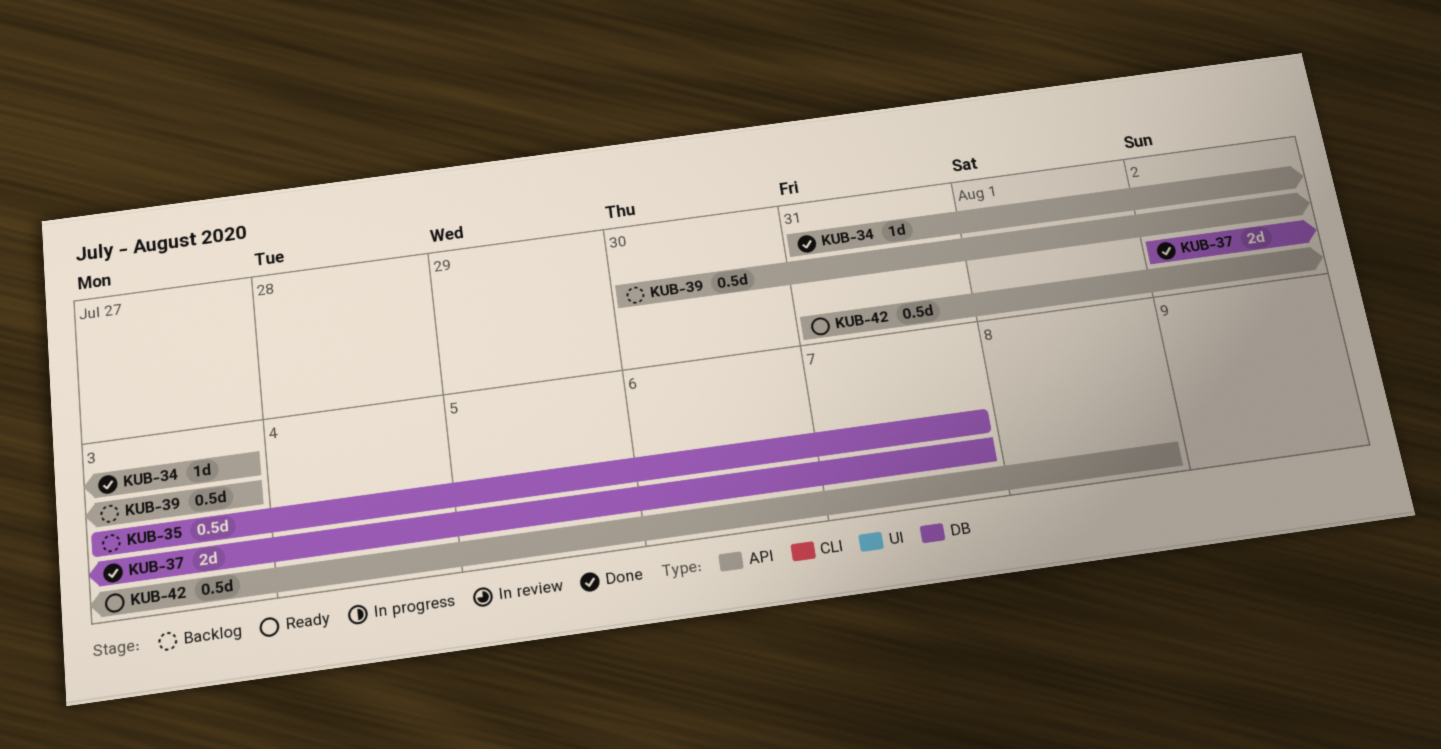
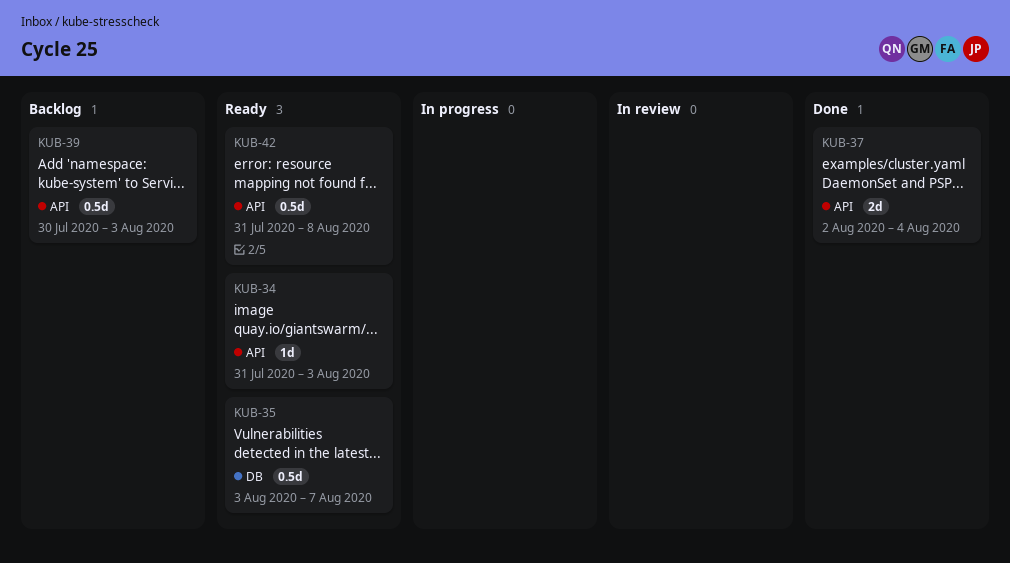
KUB-34, status: Done -> Ready
KUB-35, status: Backlog -> Ready
KUB-37, label: DB -> API
KUB-37, due: Aug 7 -> Aug 4

